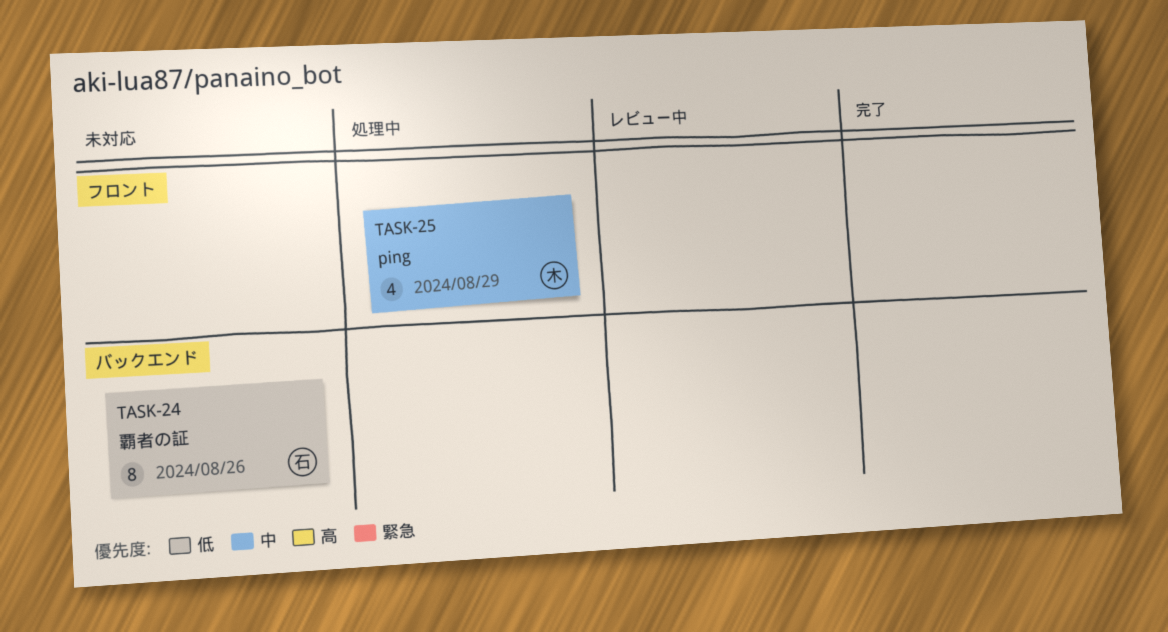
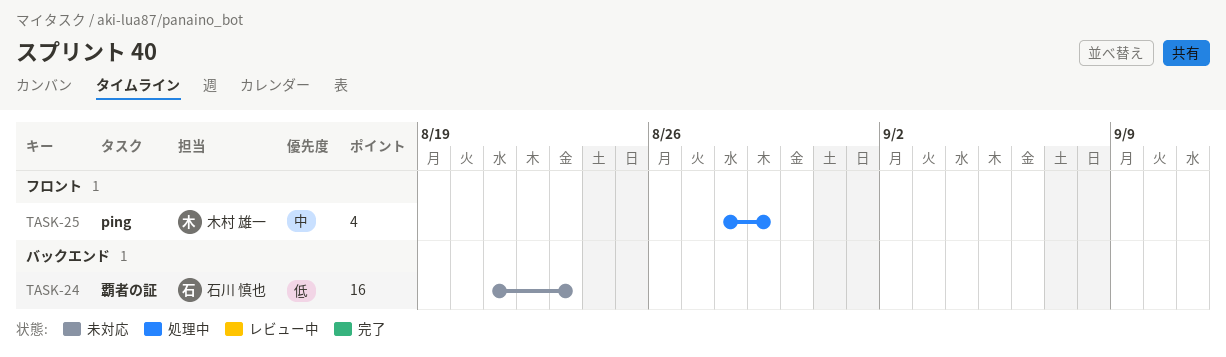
TASK-24, estimate: 8 -> 16
TASK-24, due: Aug 26 -> Aug 23

